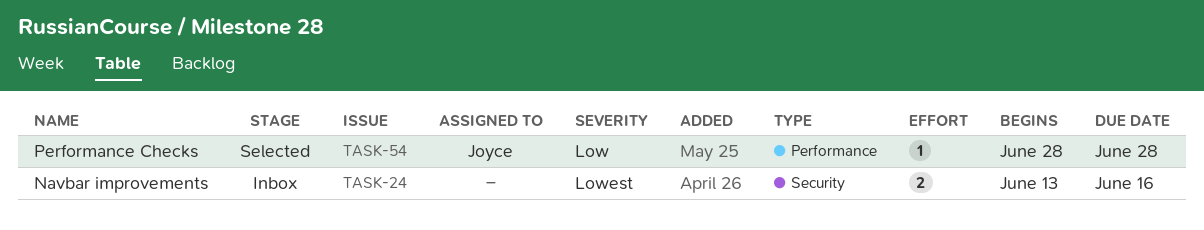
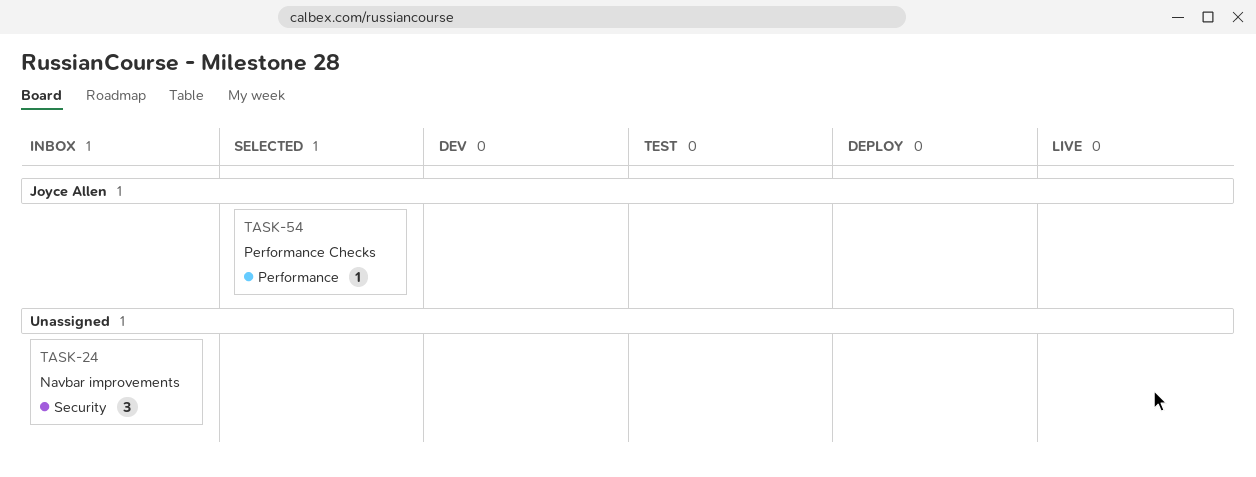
TASK-24, estimate: 2 -> 3

